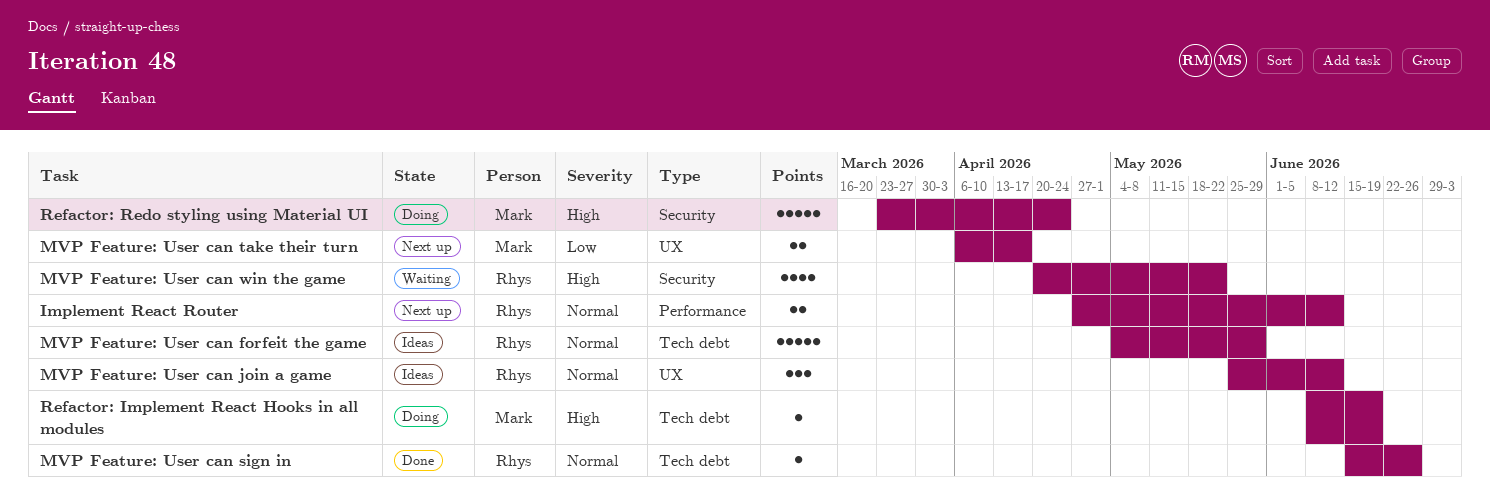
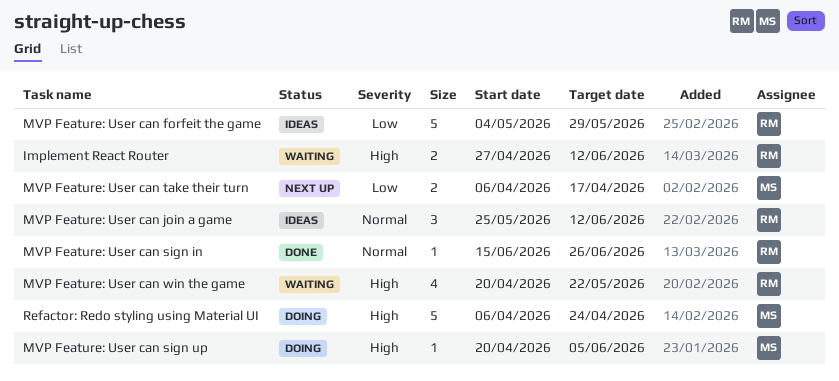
Implement React Router, status: Next up -> Waiting
Implement React Router, priority: Normal -> High
MVP Feature: User can forfeit the game, priority: Normal -> Low
MVP Feature: User can sign up: none -> present
Refactor: Implement React Hooks in all modules: present -> none
Refactor: Redo styling using Material UI, start: Mar 23 -> Apr 6

